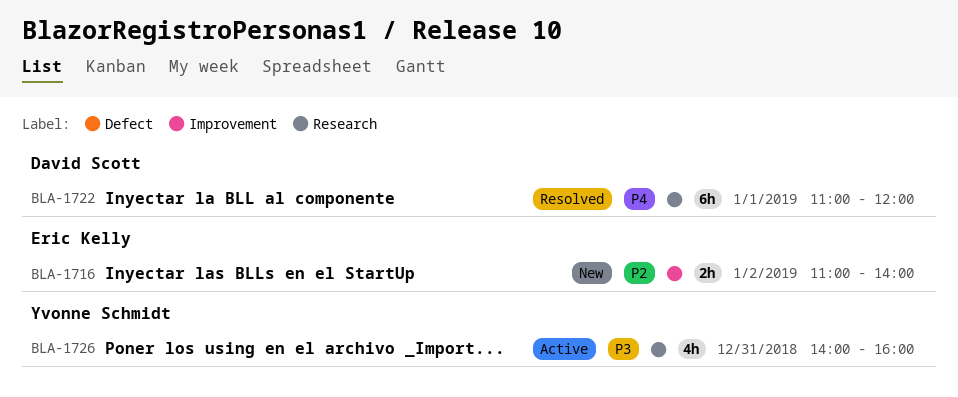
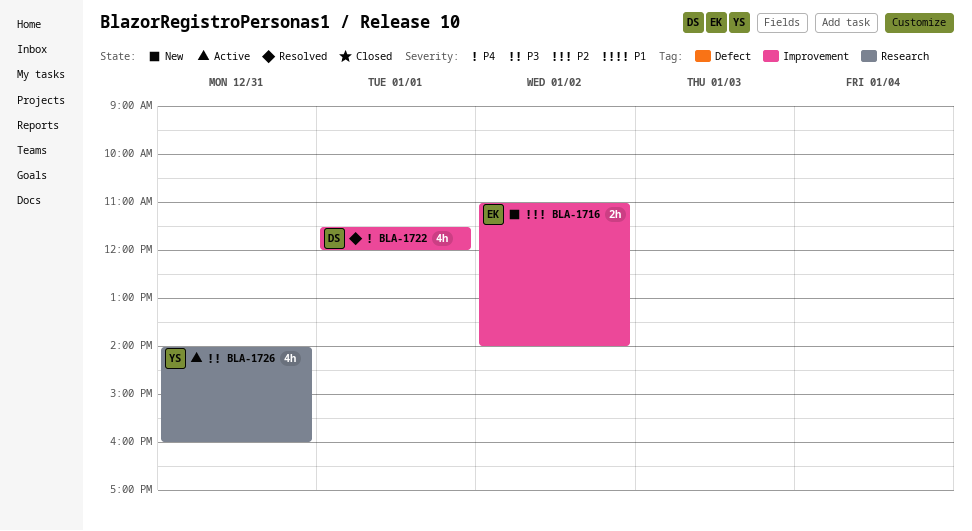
BLA-1722, label: Research -> Improvement
BLA-1722, estimate: 6h -> 4h
BLA-1722, begins: 11:00 -> 11:30

